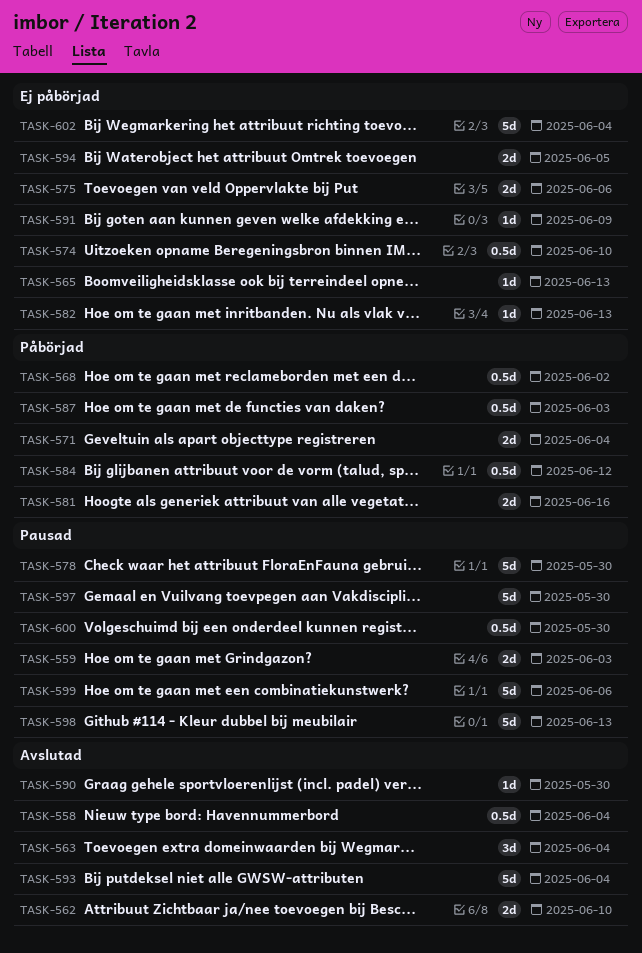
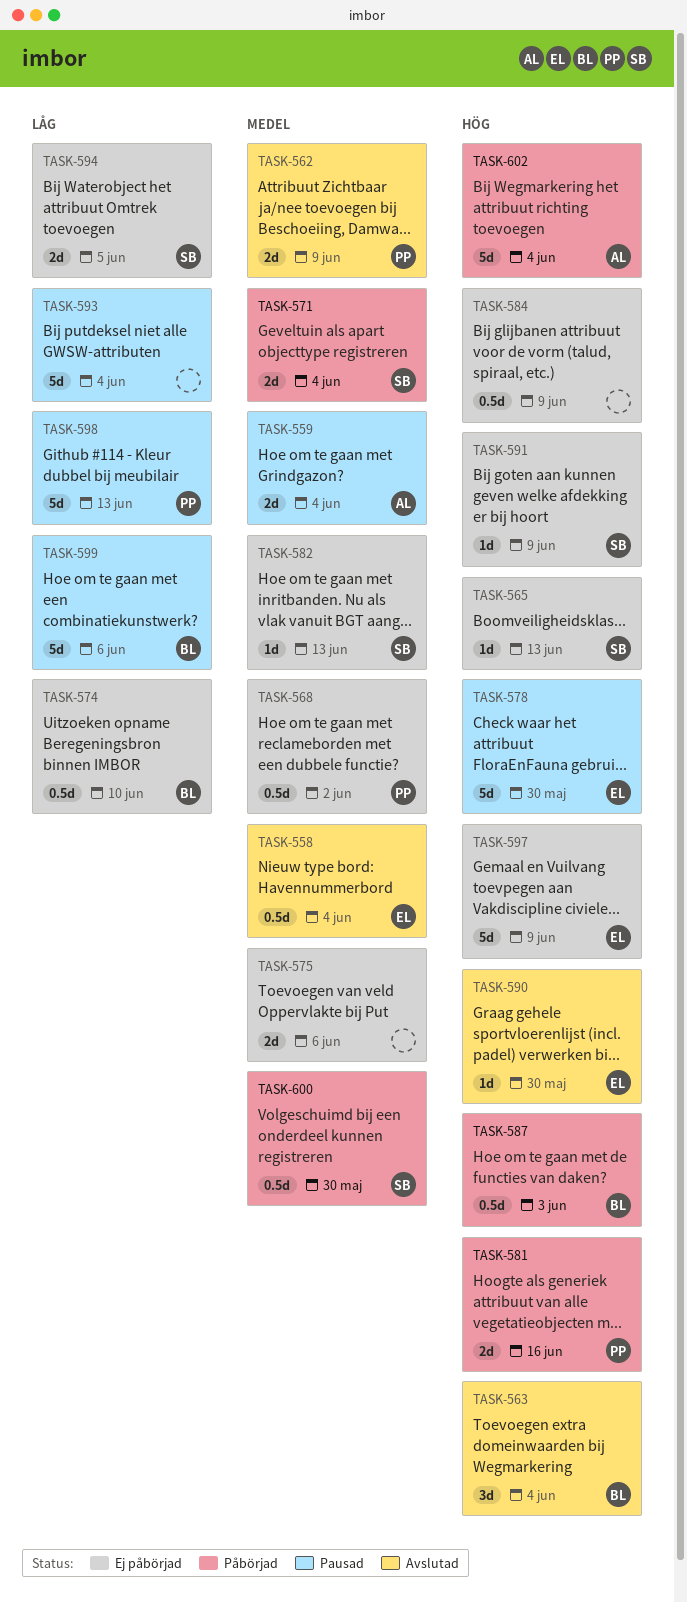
TASK-559, due: Jun 3 -> Jun 4
TASK-562, due: Jun 10 -> Jun 9
TASK-568, status: Påbörjad -> Ej påbörjad
TASK-584, status: Påbörjad -> Ej påbörjad
TASK-584, due: Jun 12 -> Jun 9
TASK-593, status: Avslutad -> Pausad
TASK-597, status: Pausad -> Ej påbörjad
TASK-597, due: May 30 -> Jun 9
TASK-600, status: Pausad -> Påbörjad
TASK-602, status: Ej påbörjad -> Påbörjad

